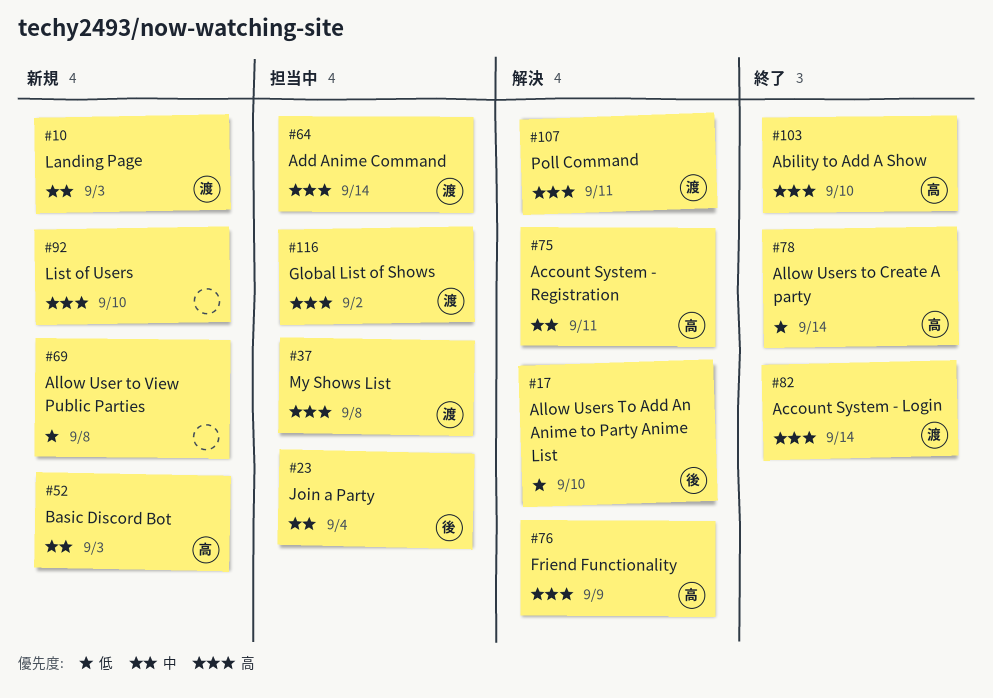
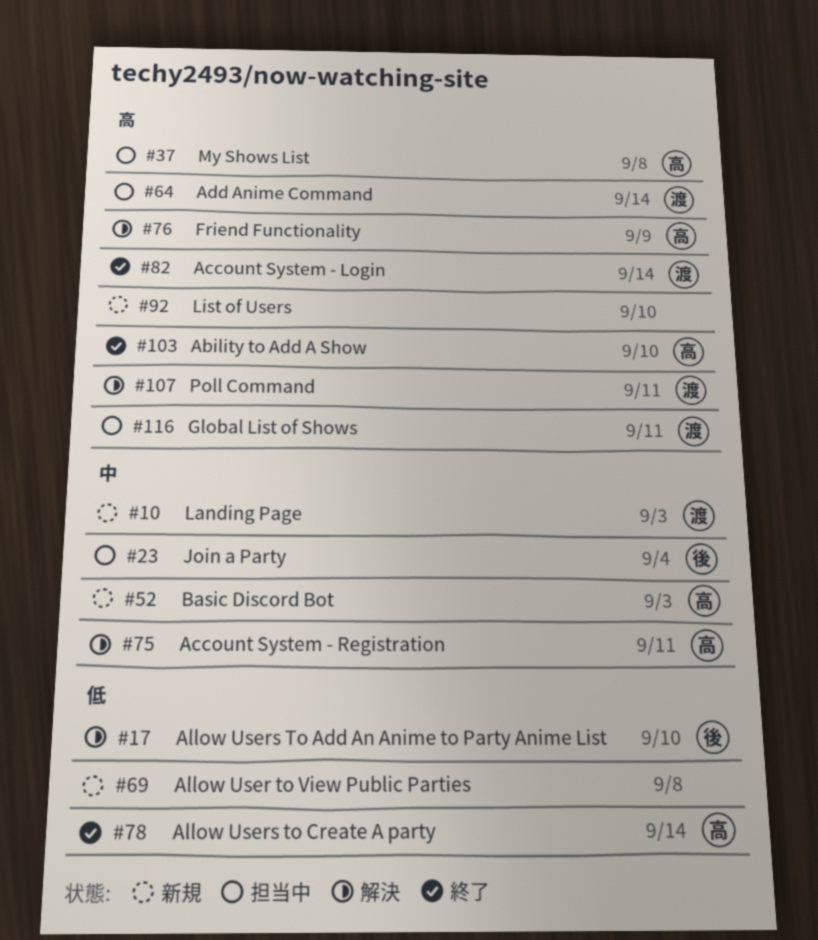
#37, owner: 渡 -> 高
#116, due: Sep 2 -> Sep 11

